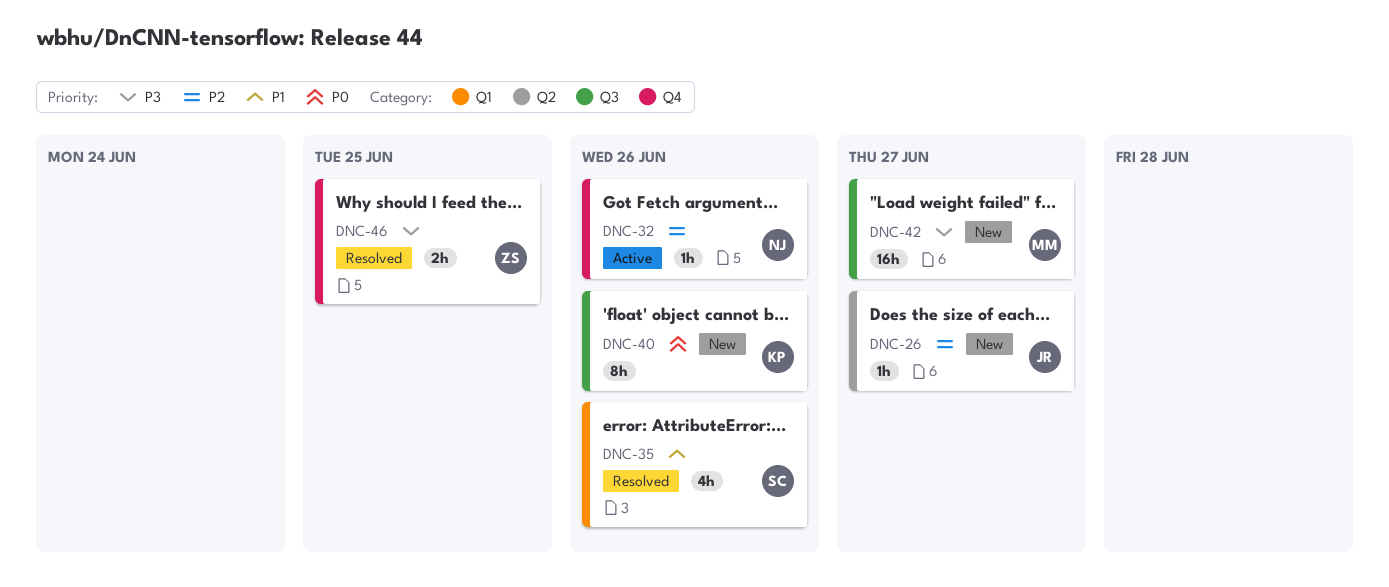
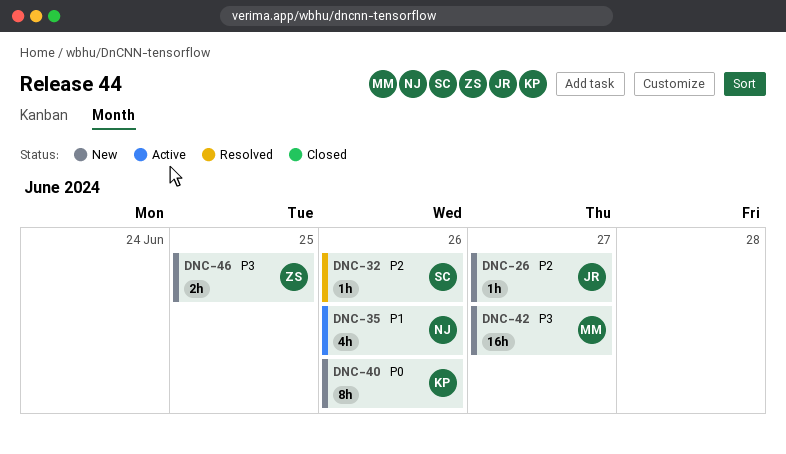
DNC-32, status: Active -> Resolved
DNC-32, owner: NJ -> SC
DNC-35, status: Resolved -> Active
DNC-35, owner: SC -> NJ
DNC-46, status: Resolved -> New

